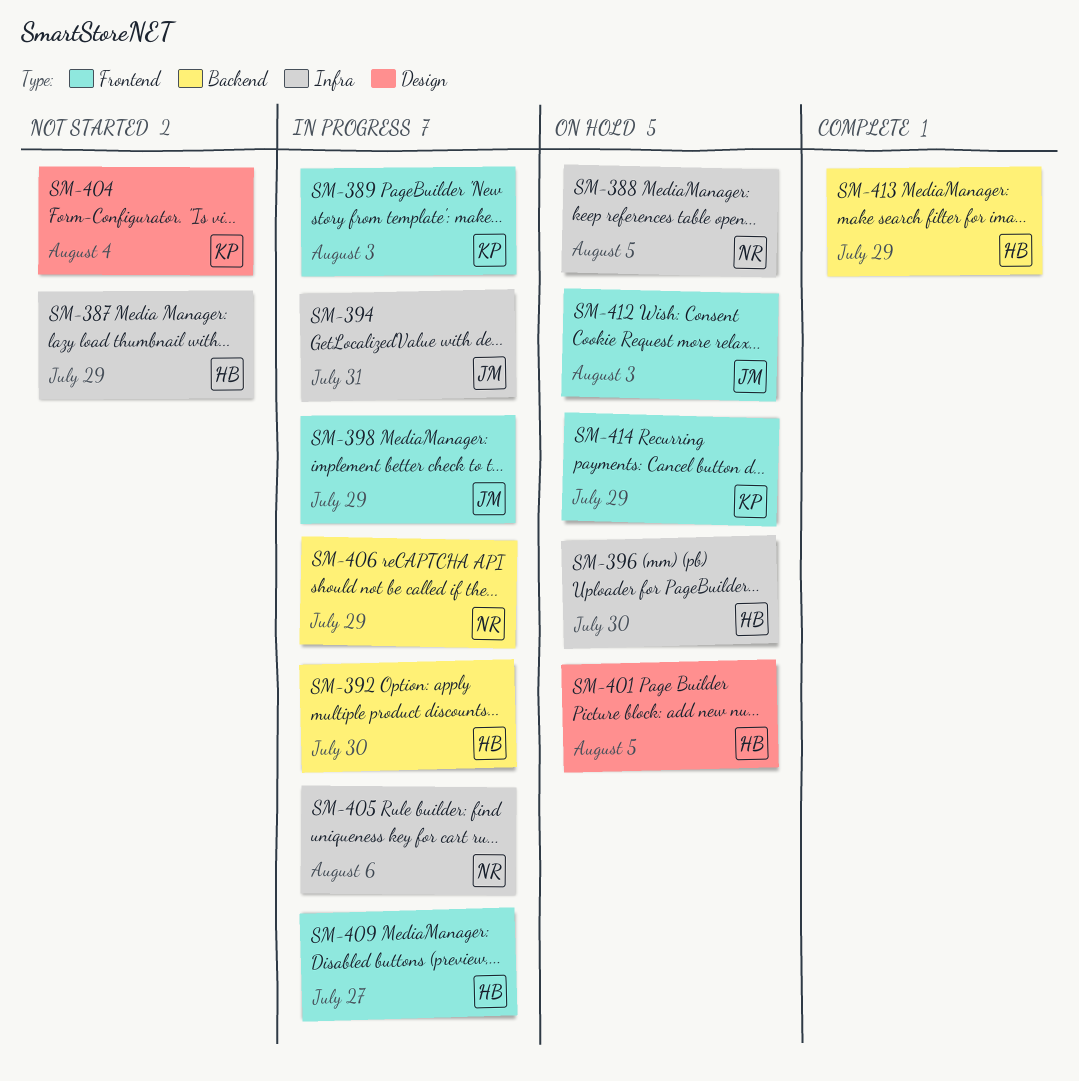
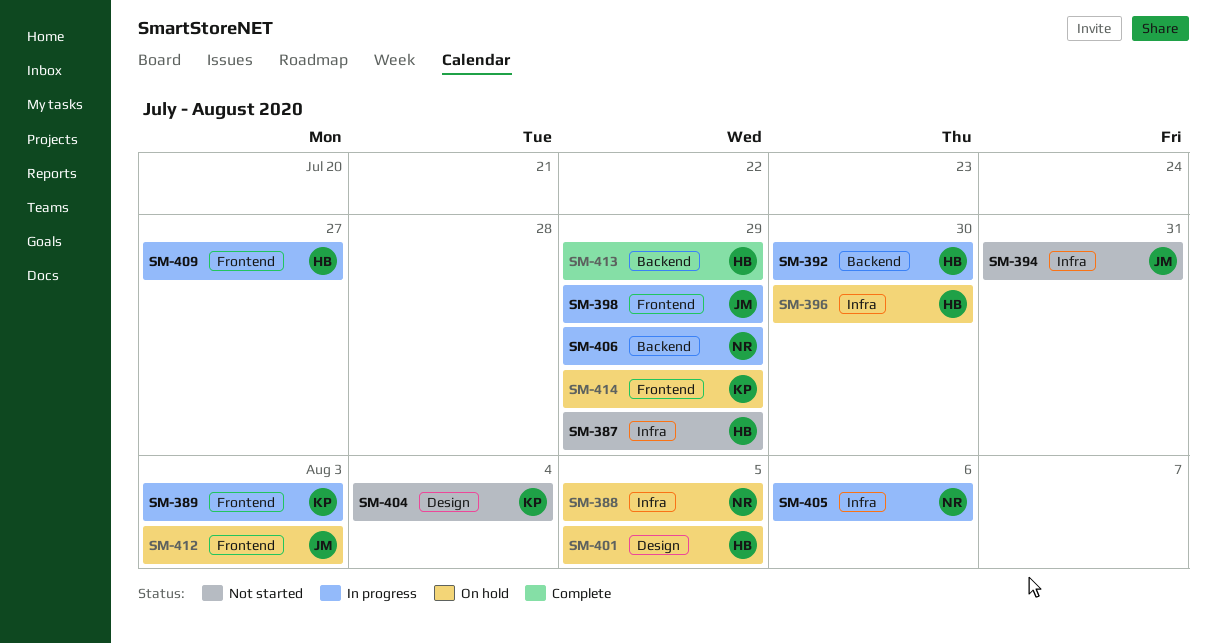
SM-394, status: In progress -> Not started

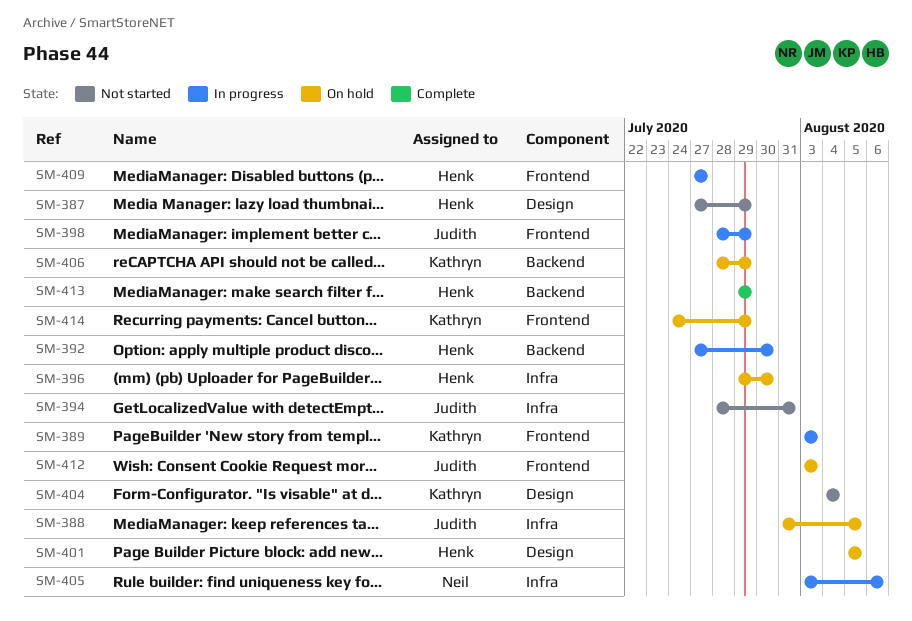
SM-387, label: Infra -> Design
SM-388, owner: Neil -> Judith
SM-406, status: In progress -> On hold
SM-406, owner: Neil -> Kathryn

